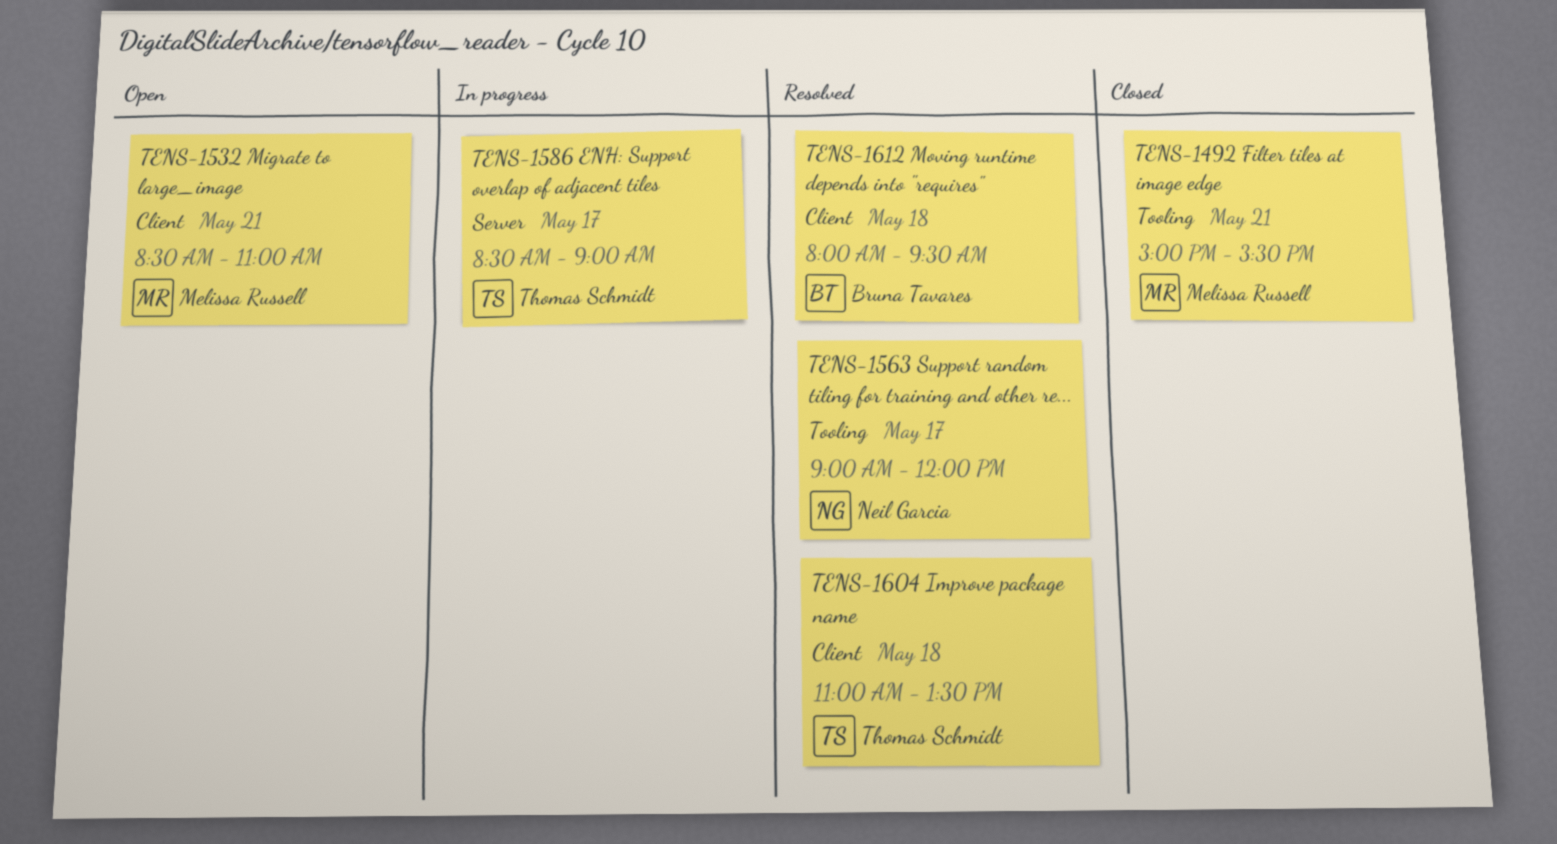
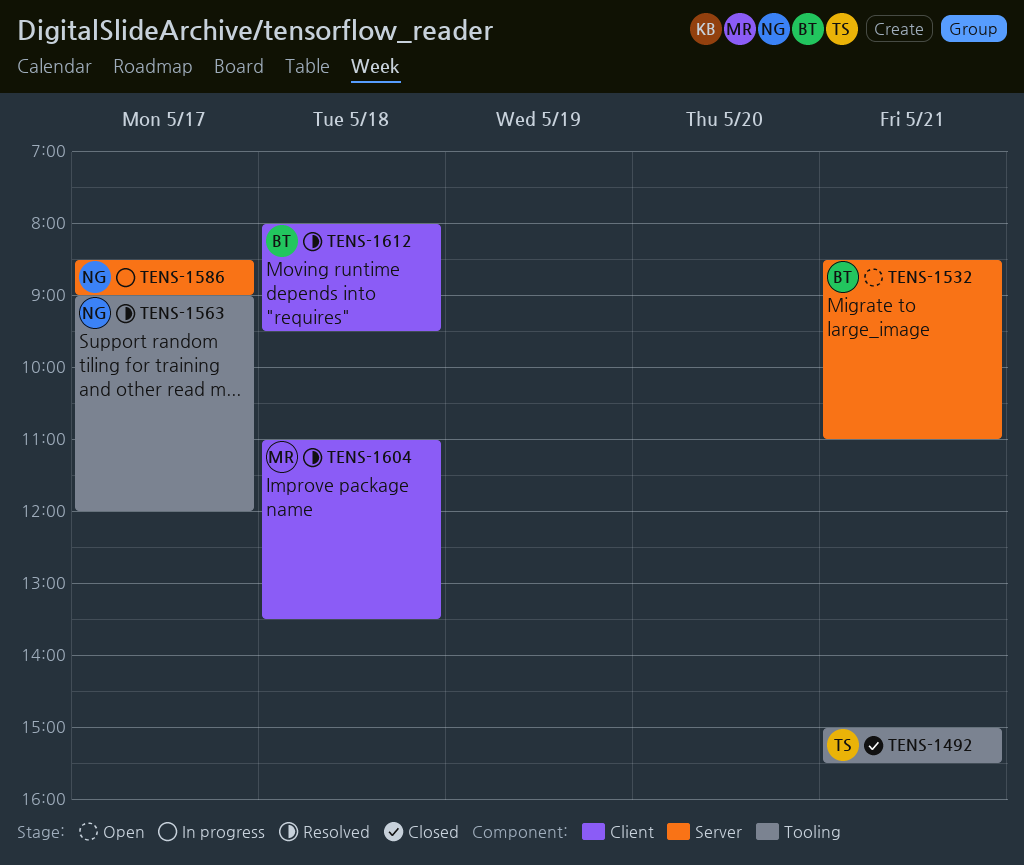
TENS-1492, owner: Melissa Russell -> Thomas Schmidt
TENS-1532, owner: Melissa Russell -> Bruna Tavares
TENS-1532, label: Client -> Server
TENS-1586, owner: Thomas Schmidt -> Neil Garcia
TENS-1604, owner: Thomas Schmidt -> Melissa Russell

